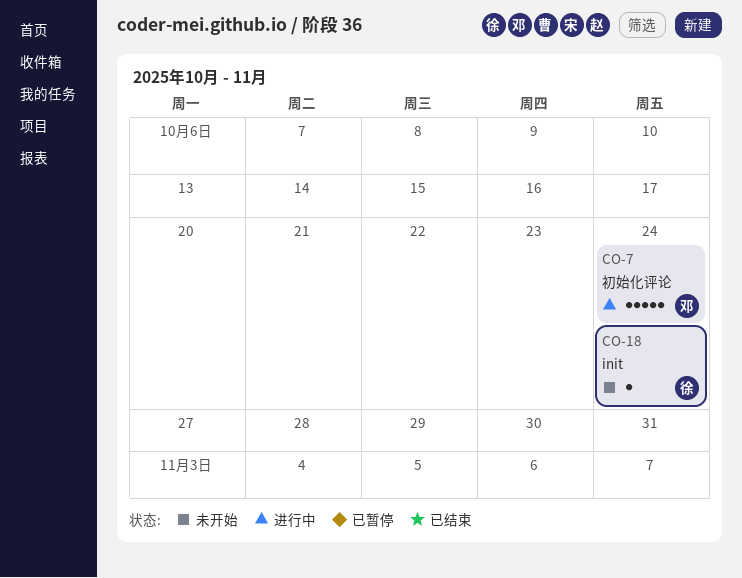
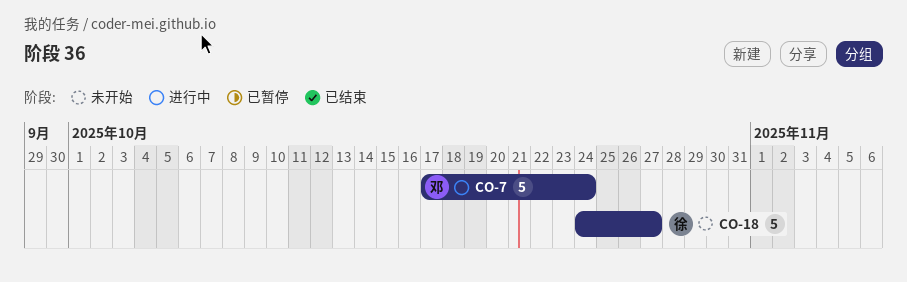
CO-18, estimate: 1 -> 5
CO-18, due: Oct 24 -> Oct 27

